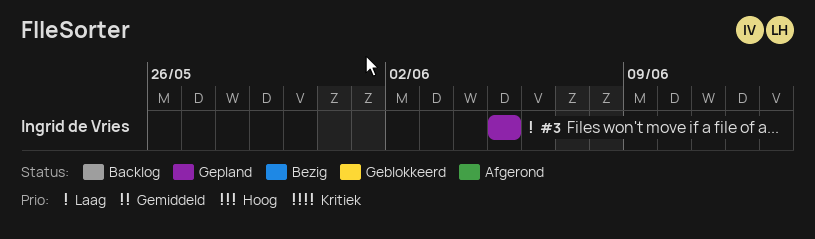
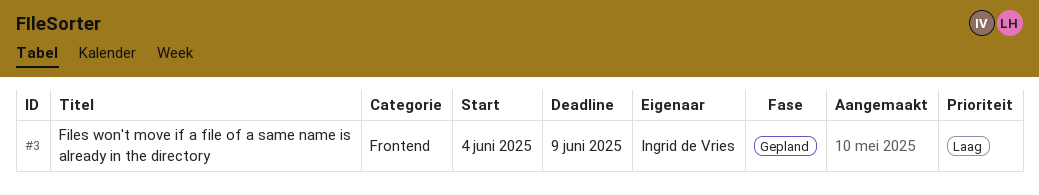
#3, start: Jun 5 -> Jun 4
#3, due: Jun 5 -> Jun 9

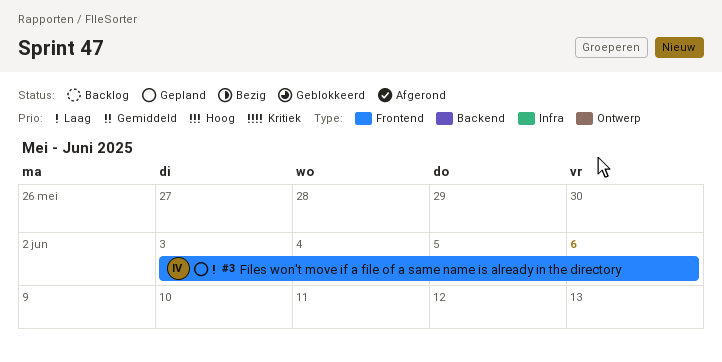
#3, start: Jun 4 -> Jun 3
#3, due: Jun 9 -> Jun 6

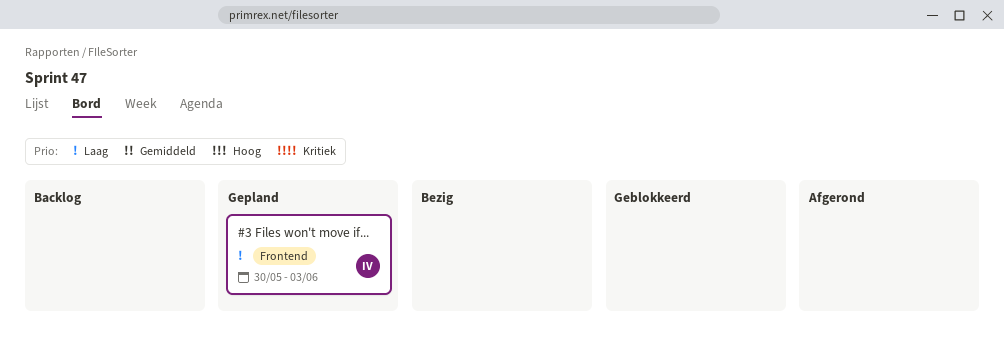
#3, start: Jun 3 -> May 30
#3, due: Jun 6 -> Jun 3

